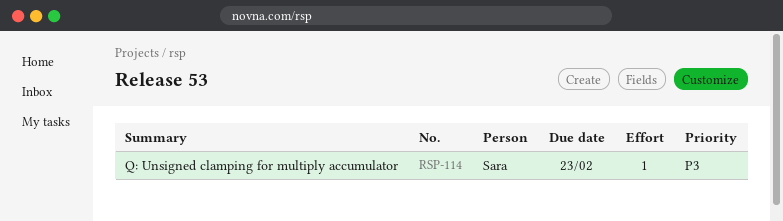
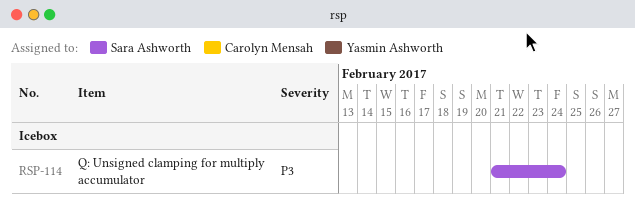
RSP-114, due: Feb 23 -> Feb 24

